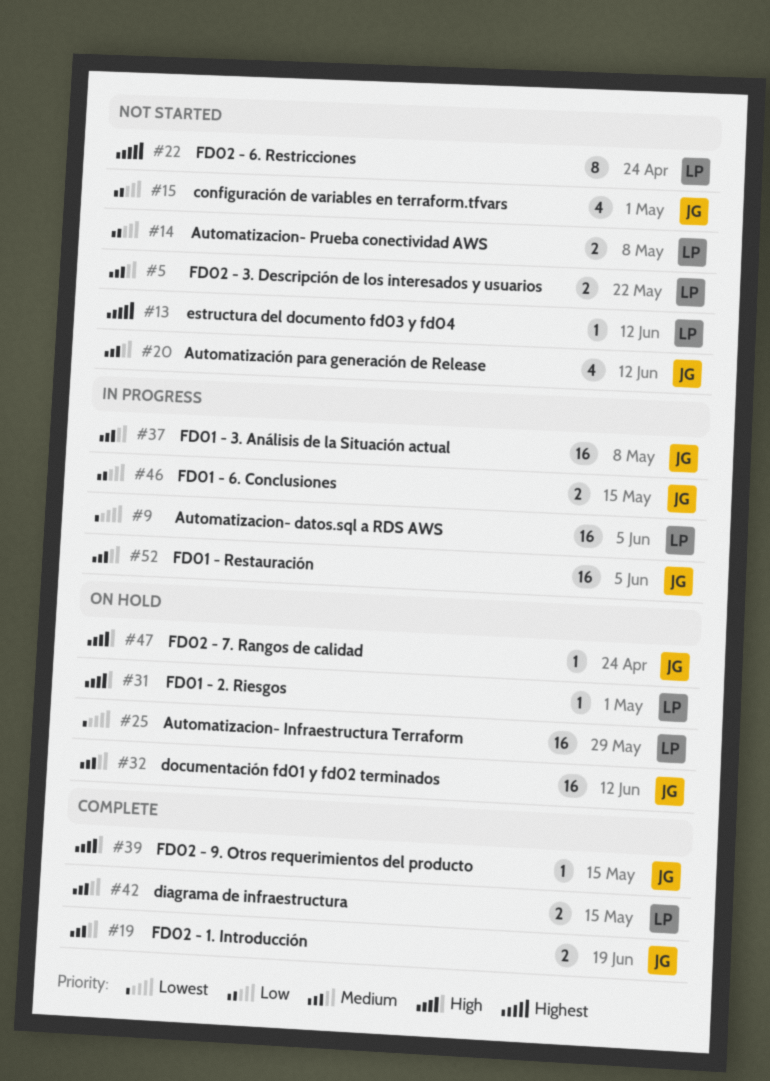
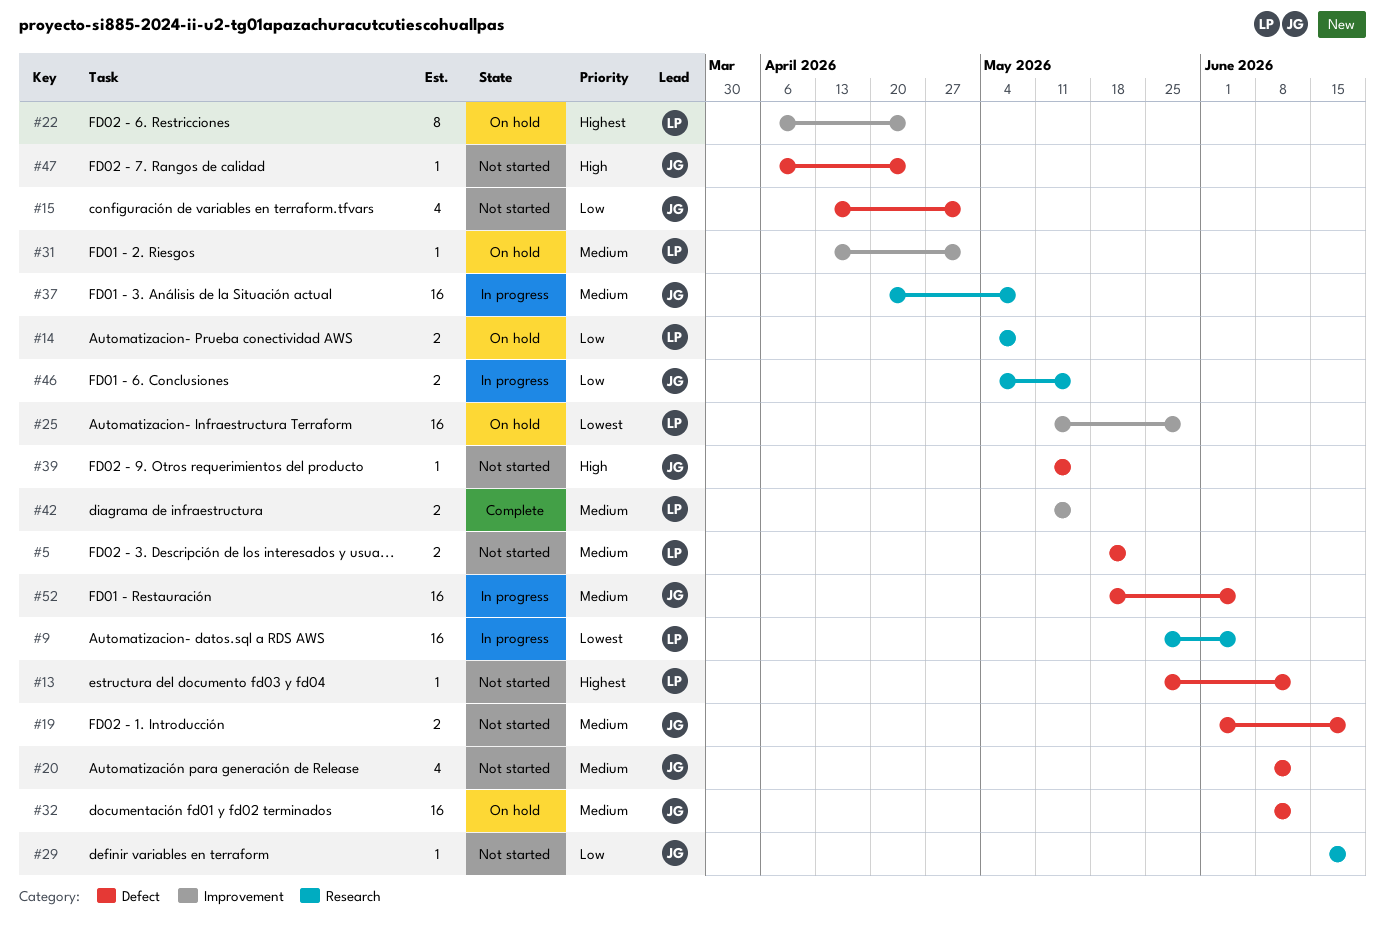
#14, status: Not started -> On hold
#19, status: Complete -> Not started
#22, status: Not started -> On hold
#29: none -> present
#31, priority: High -> Medium
#39, status: Complete -> Not started
#47, status: On hold -> Not started

